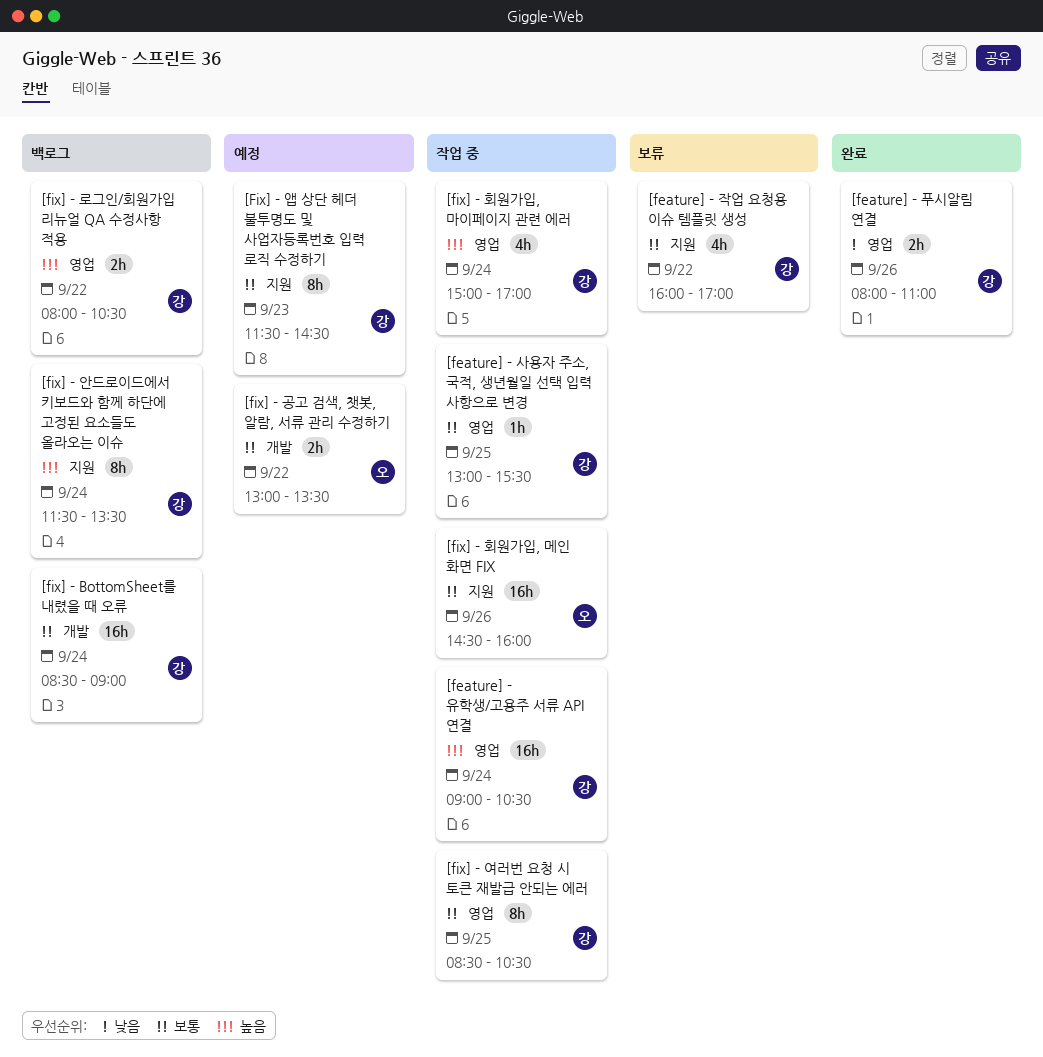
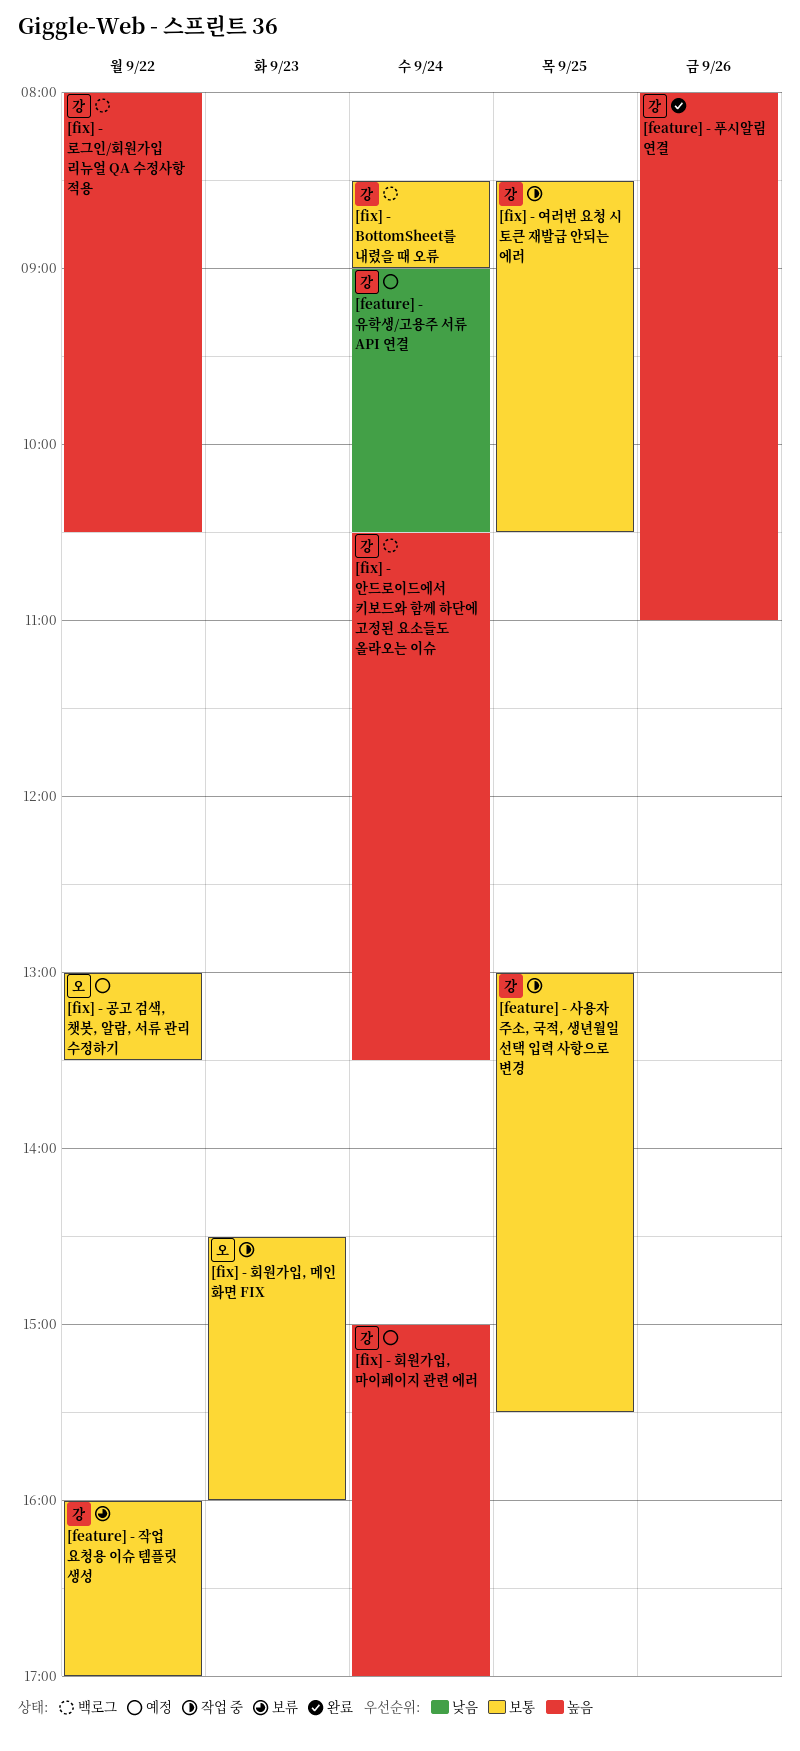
[feature] - 유학생/고용주 서류 API 연결, status: 작업 중 -> 예정
[feature] - 유학생/고용주 서류 API 연결, priority: 높음 -> 낮음
[feature] - 푸시알림 연결, priority: 낮음 -> 높음
[fix] - 안드로이드에서 키보드와 함께 하단에 고정된 요소들도 올라오는 이슈, begins: 11:30 -> 10:30
[Fix] - 앱 상단 헤더 불투명도 및 사업자등록번호 입력 로직 수정하기: present -> none
[fix] - 회원가입, 마이페이지 관련 에러, status: 작업 중 -> 예정
[fix] - 회원가입, 메인 화면 FIX, day: Sep 26 -> Sep 23

